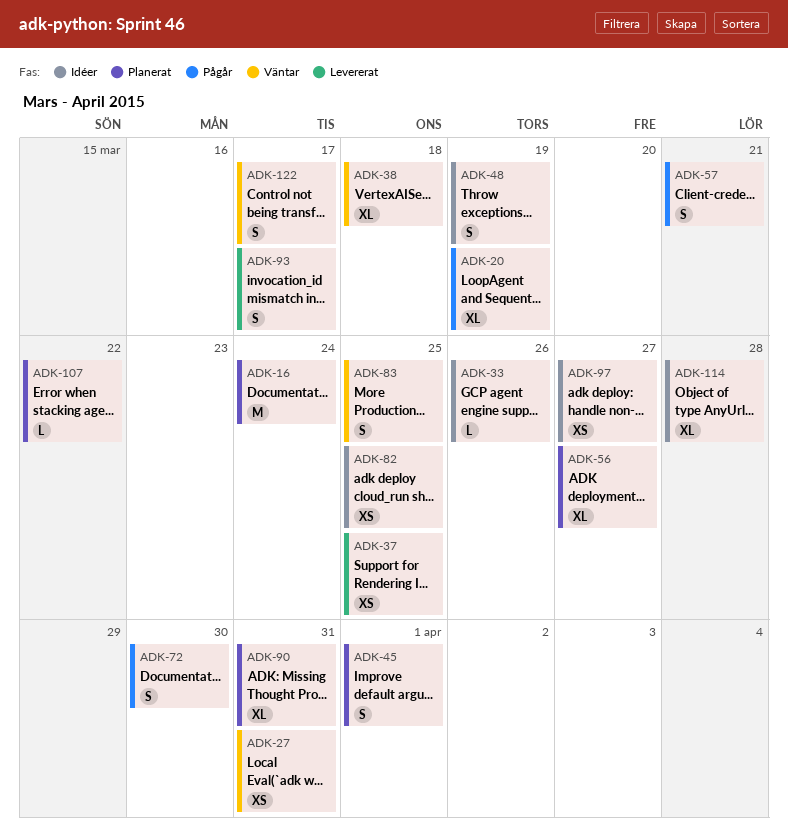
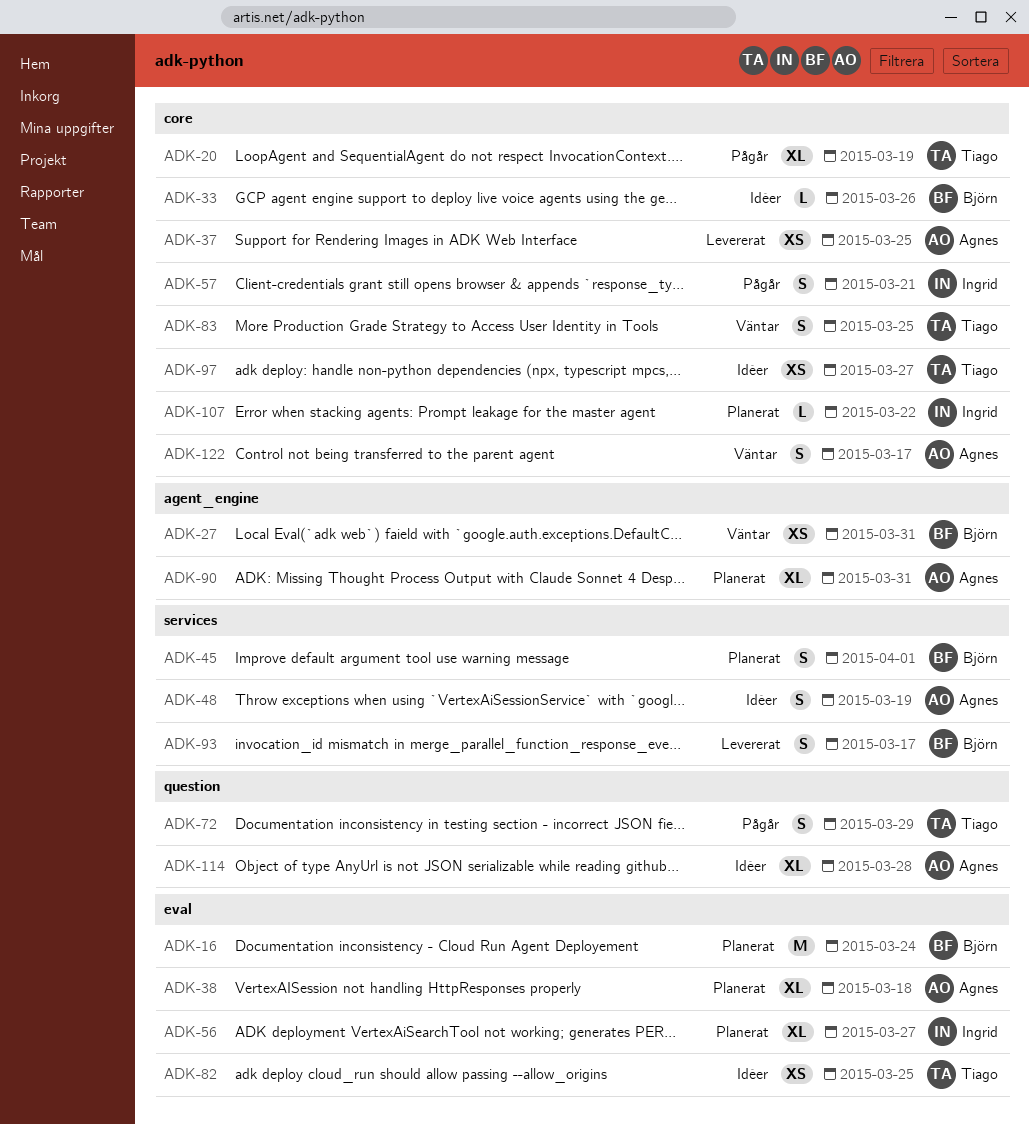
ADK-38, status: Väntar -> Planerat
ADK-72, due: Mar 30 -> Mar 29

